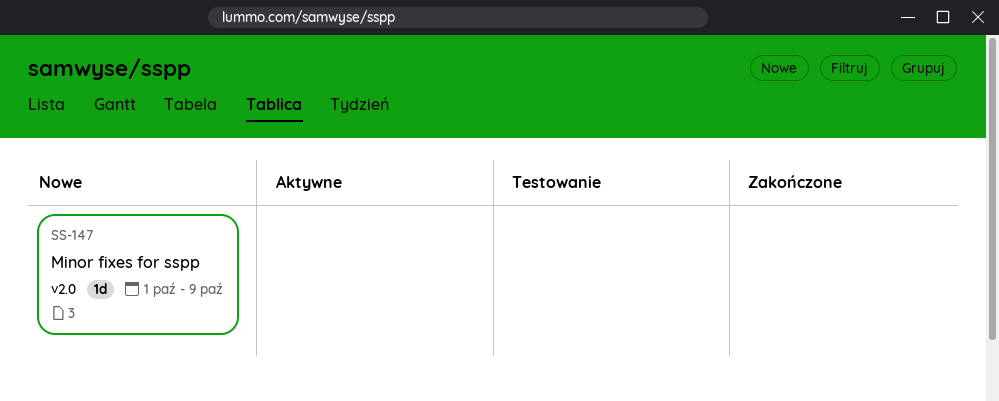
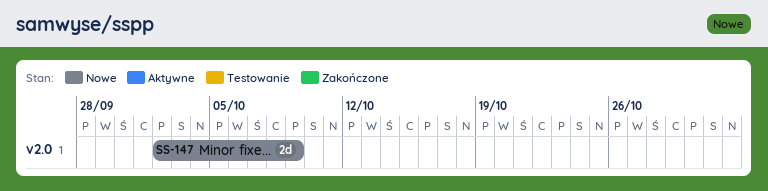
SS-147, estimate: 1d -> 2d
SS-147, start: Oct 1 -> Oct 2

